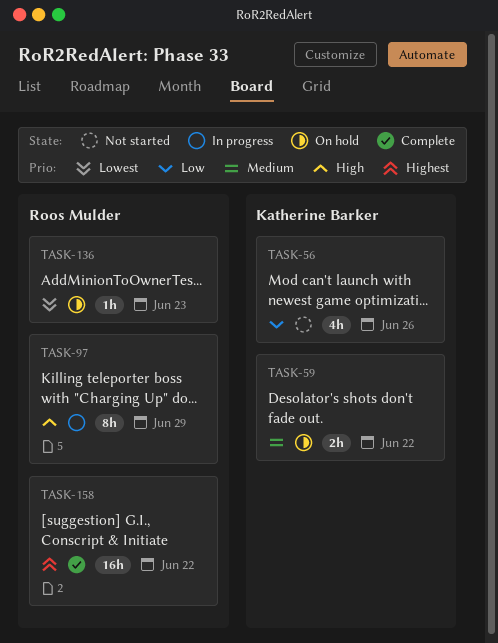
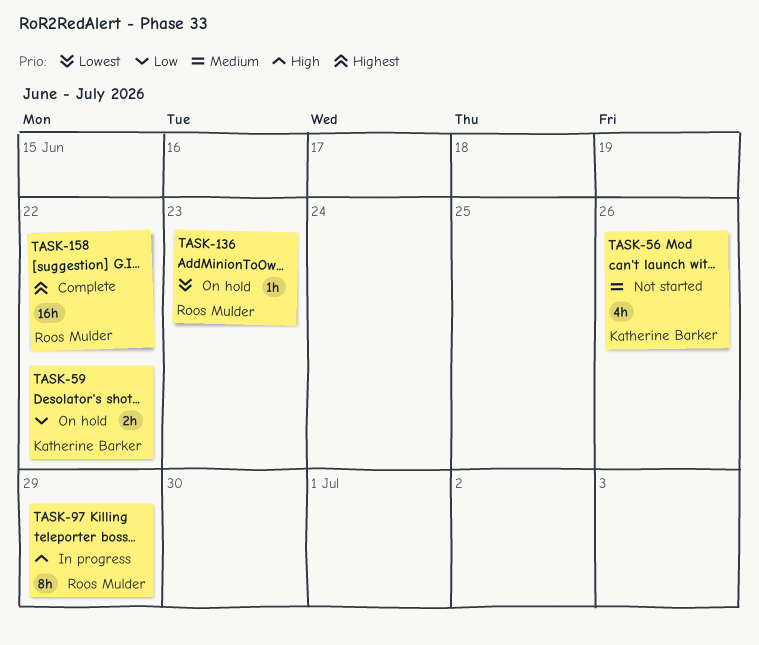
TASK-56, priority: Low -> Medium
TASK-59, priority: Medium -> Low

